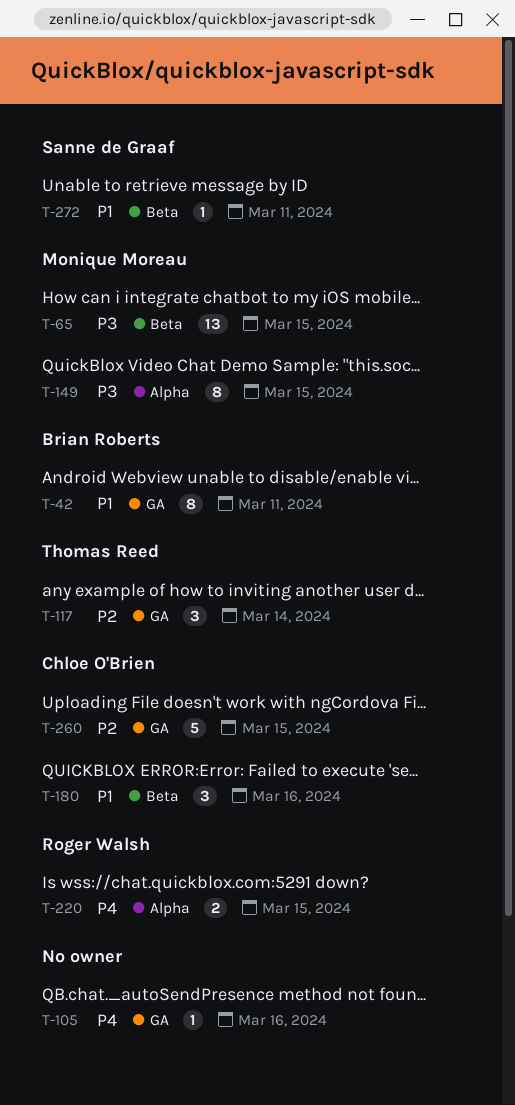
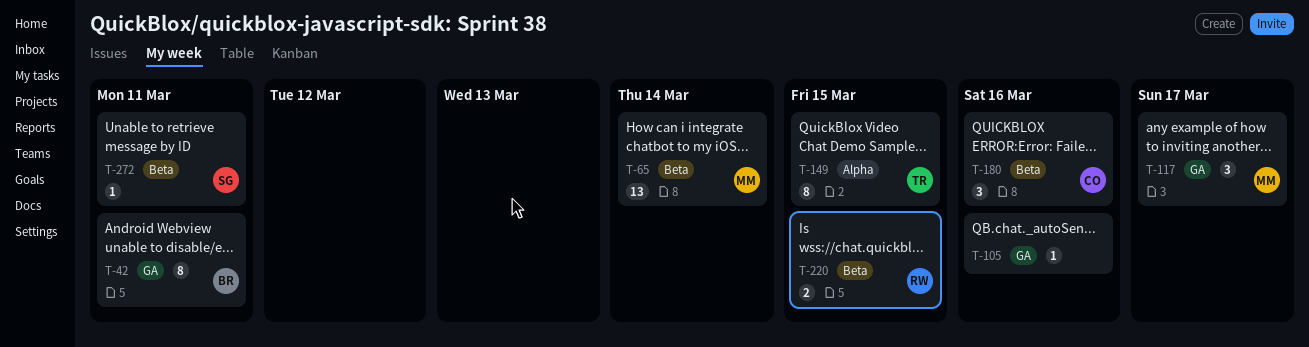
T-65, due: Mar 15 -> Mar 14
T-117, owner: Thomas Reed -> Monique Moreau
T-117, due: Mar 14 -> Mar 17
T-149, owner: Monique Moreau -> Thomas Reed
T-220, label: Alpha -> Beta
T-260: present -> none

